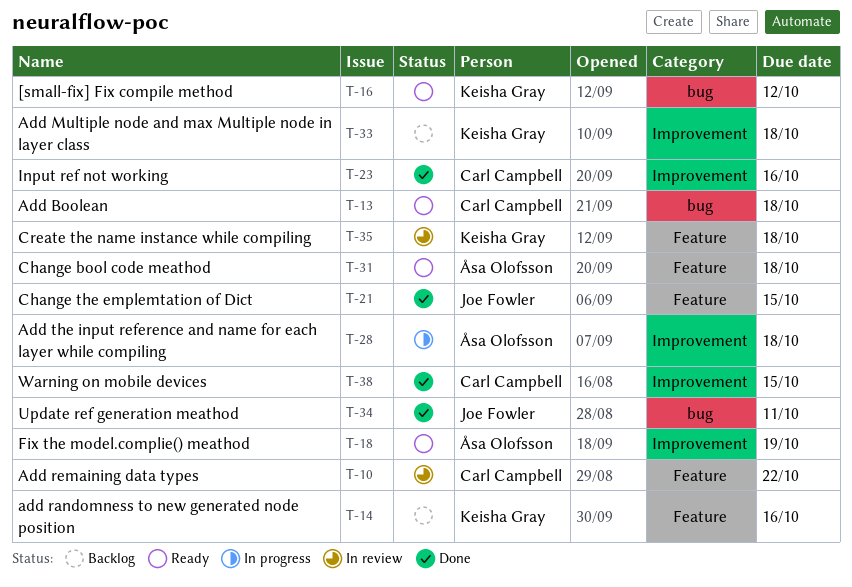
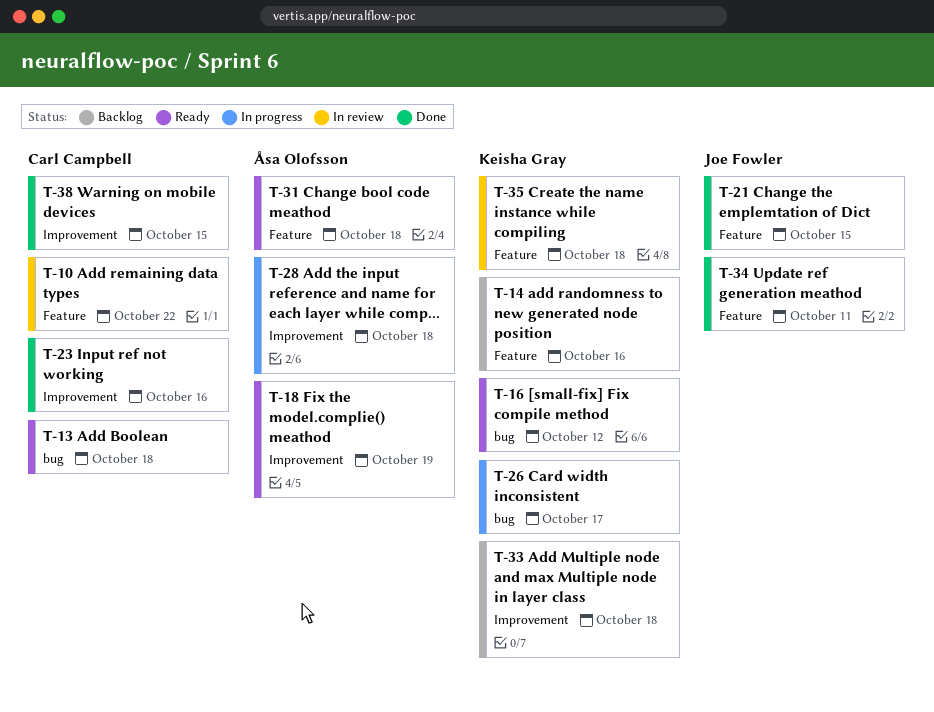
T-26: none -> present
T-34, label: bug -> Feature

